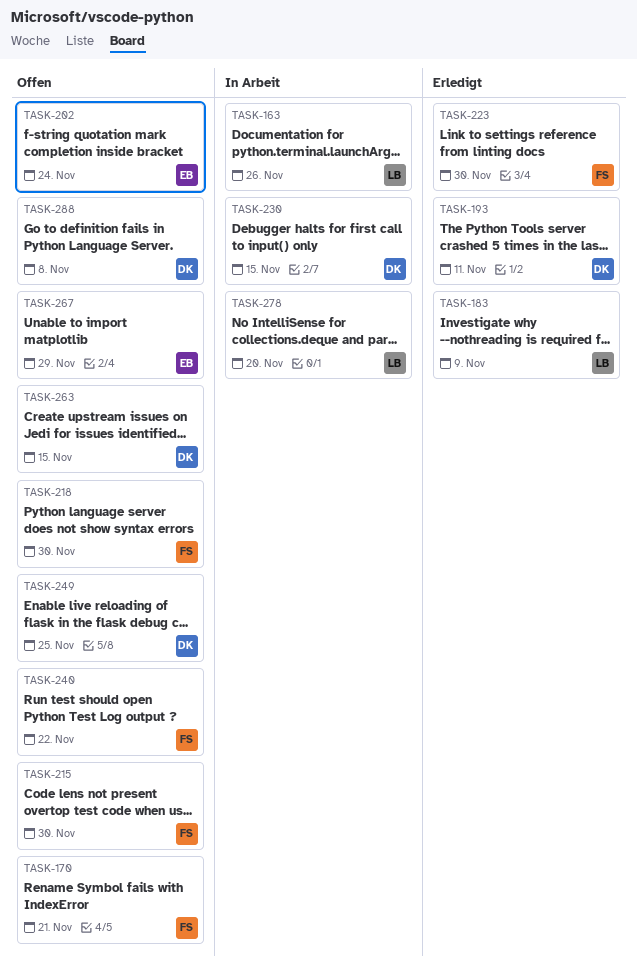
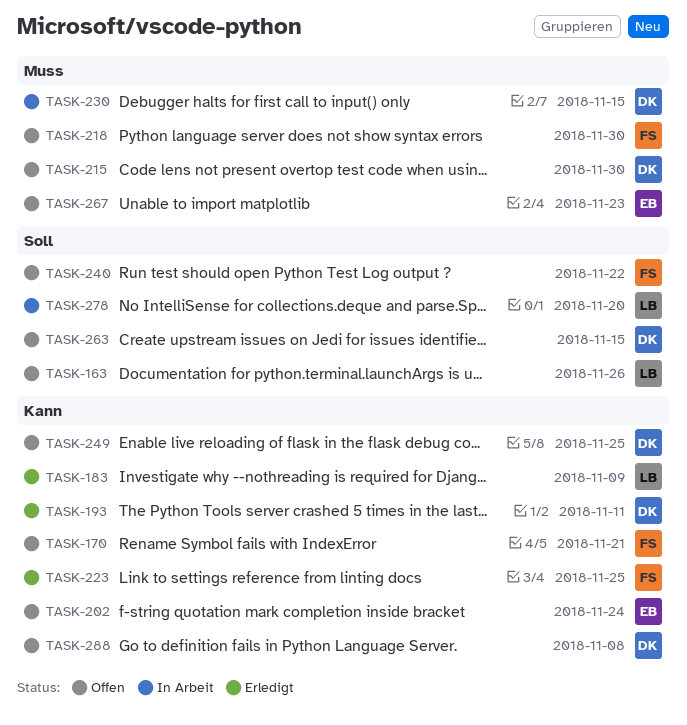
TASK-163, status: In Arbeit -> Offen
TASK-215, owner: FS -> DK
TASK-223, due: Nov 30 -> Nov 25
TASK-267, due: Nov 29 -> Nov 23

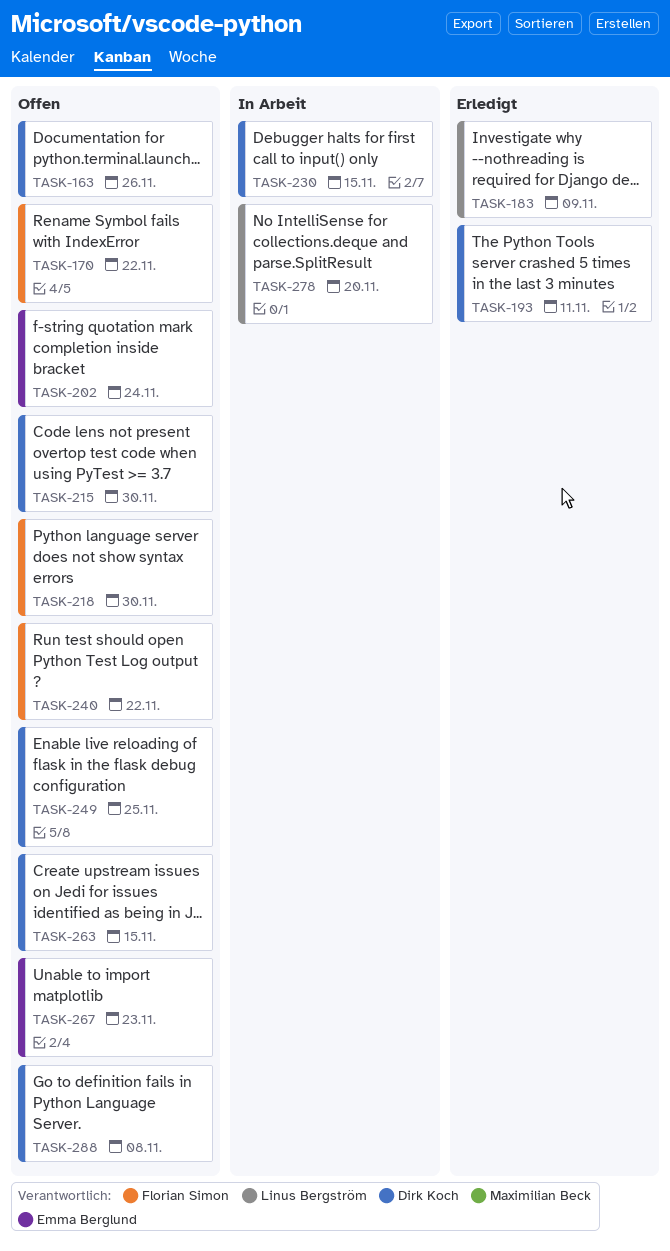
TASK-163, owner: Linus Bergström -> Dirk Koch
TASK-170, due: Nov 21 -> Nov 22
TASK-223: present -> none

